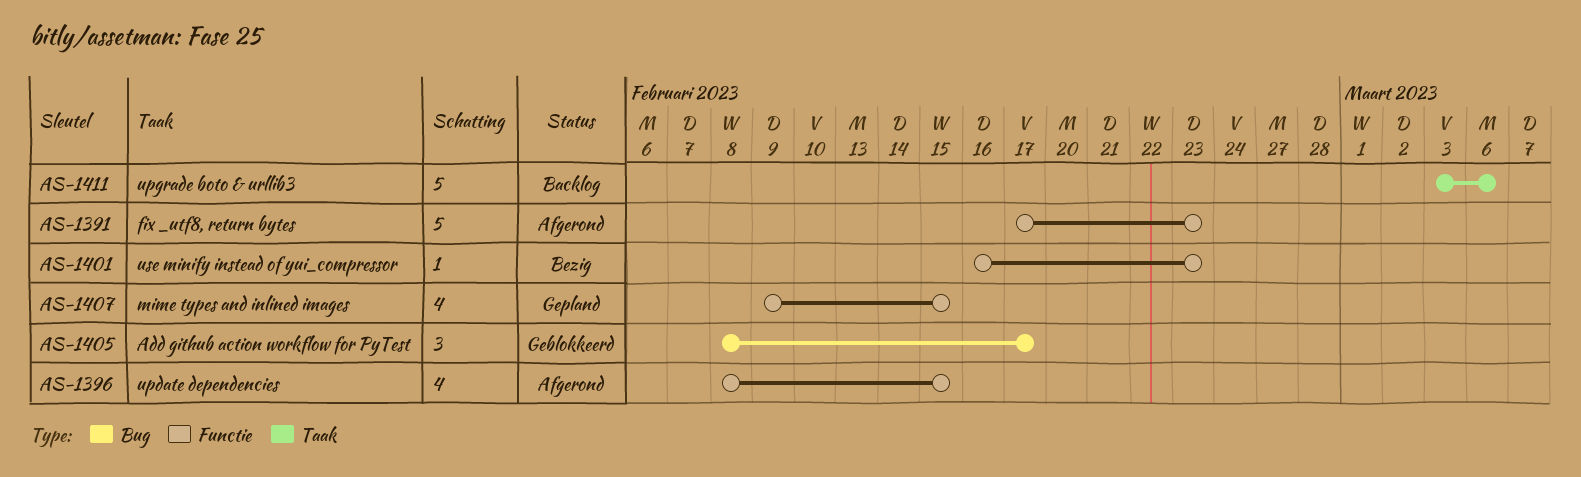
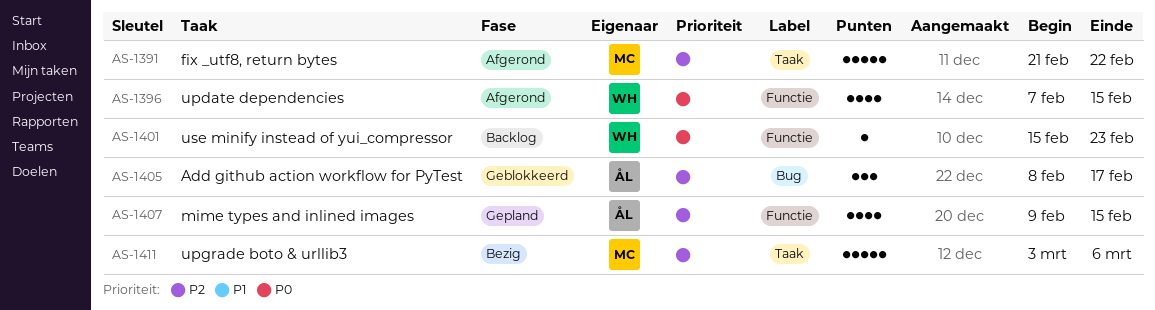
AS-1391, label: Functie -> Taak
AS-1391, start: Feb 17 -> Feb 21
AS-1391, due: Feb 23 -> Feb 22
AS-1396, start: Feb 8 -> Feb 7
AS-1401, status: Bezig -> Backlog
AS-1401, start: Feb 16 -> Feb 15
AS-1411, status: Backlog -> Bezig

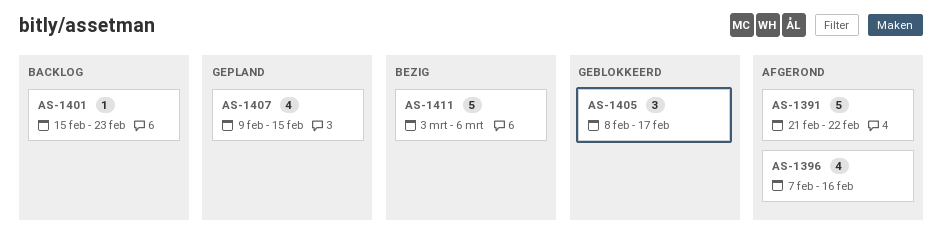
AS-1396, due: Feb 15 -> Feb 16

